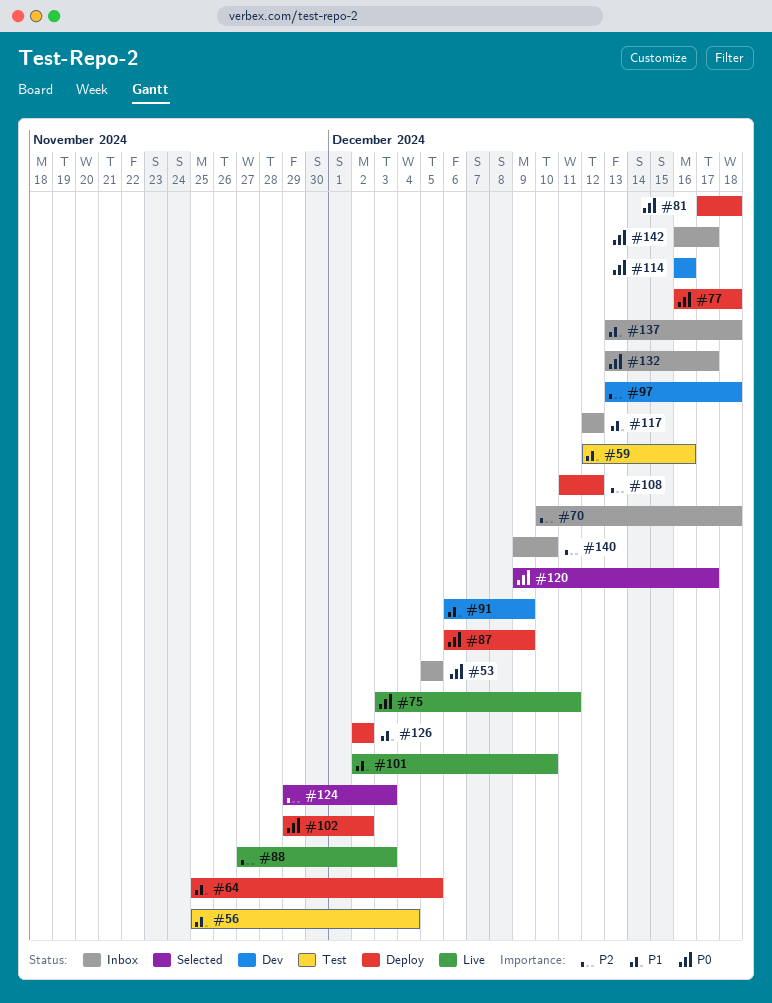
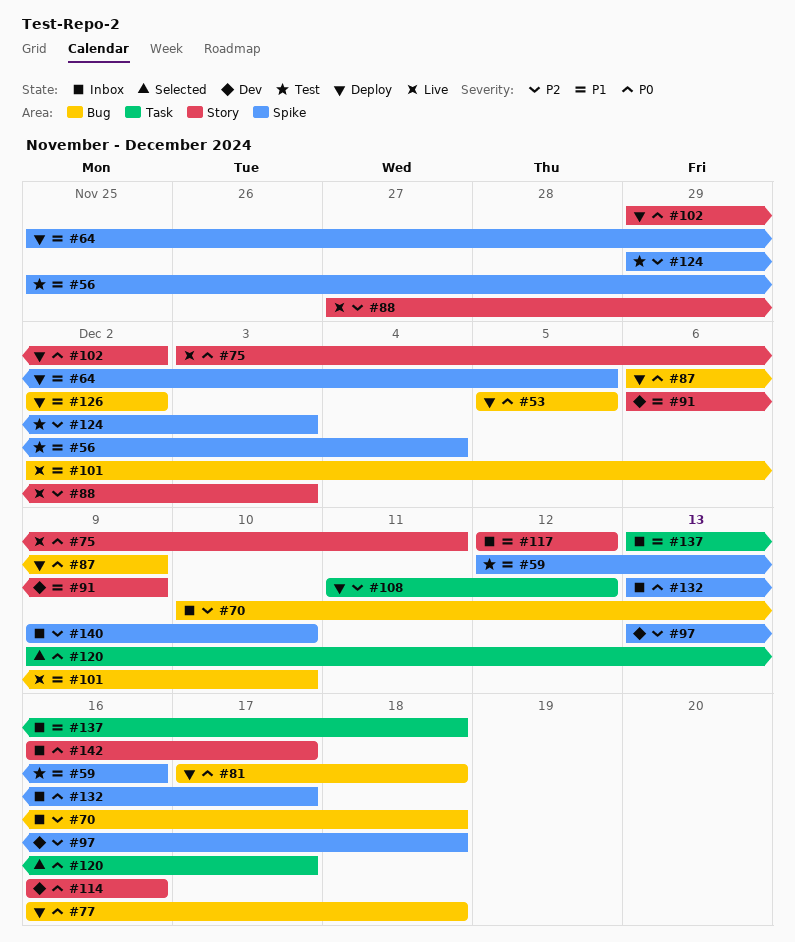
#53, status: Inbox -> Deploy
#124, status: Selected -> Test

